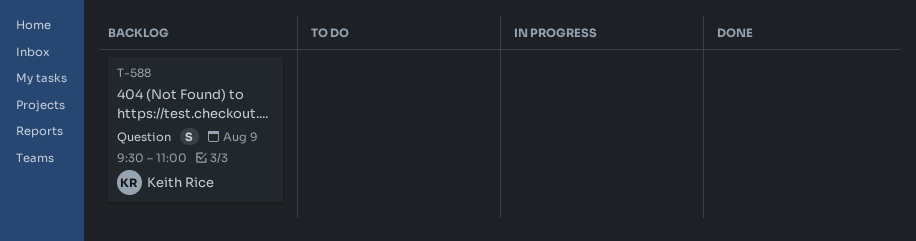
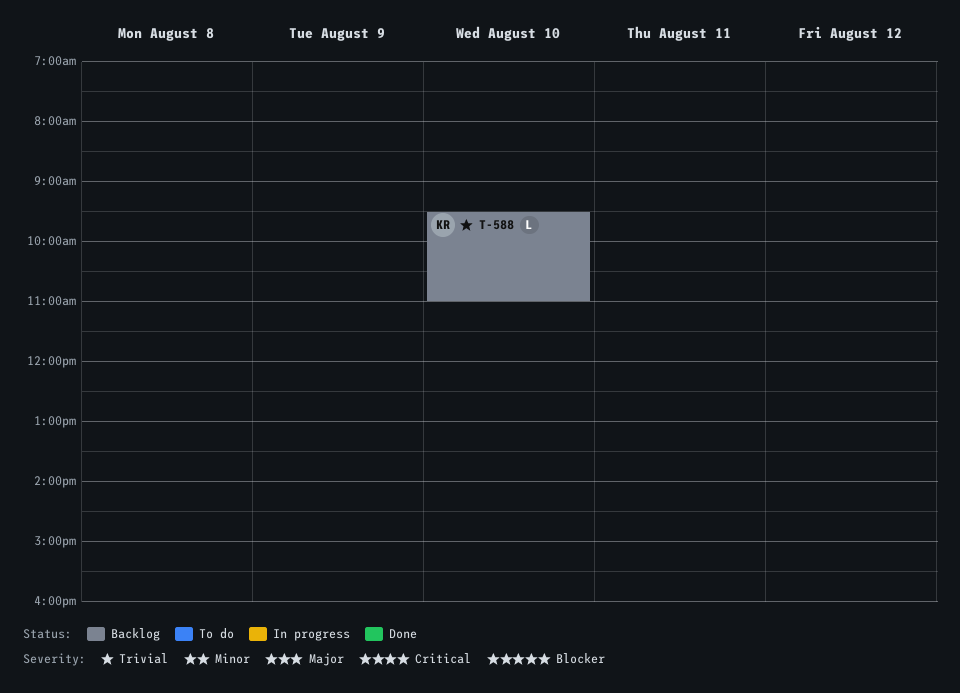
T-588, estimate: S -> L
T-588, day: Aug 9 -> Aug 10

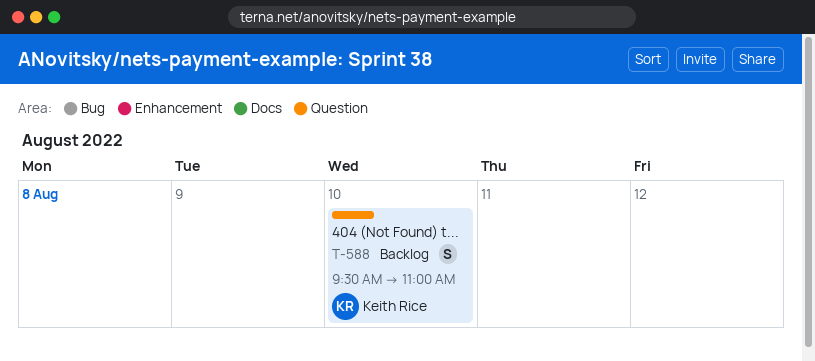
T-588, estimate: L -> S

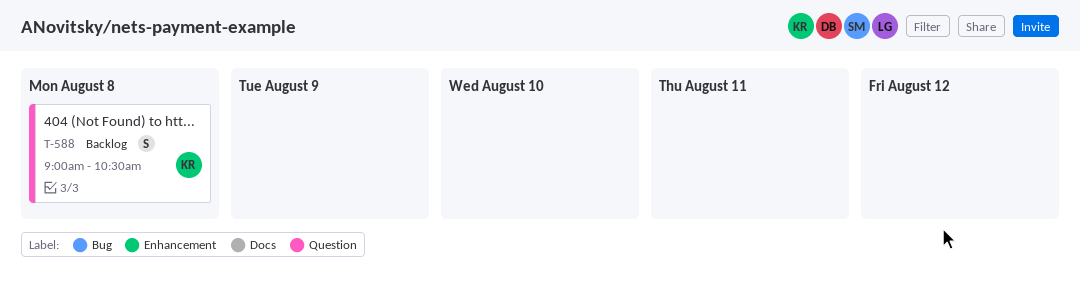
T-588, day: Aug 10 -> Aug 8
T-588, begins: 09:30 -> 09:00
T-588, ends: 11:00 -> 10:30

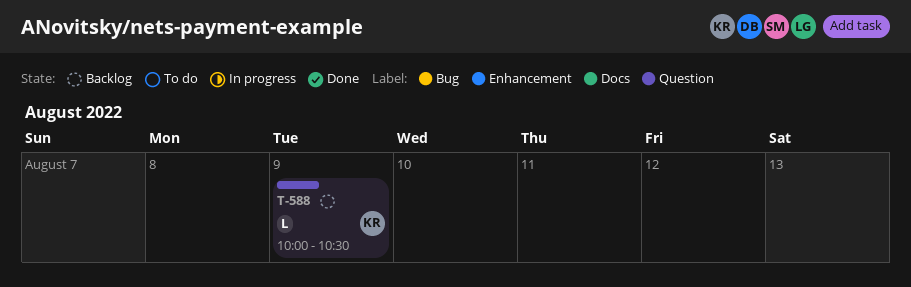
T-588, estimate: S -> L
T-588, day: Aug 8 -> Aug 9
T-588, begins: 09:00 -> 10:00

